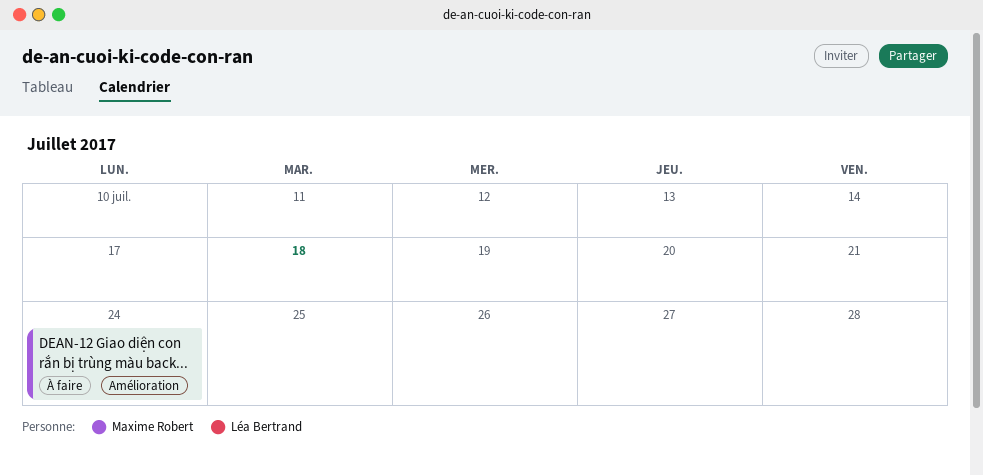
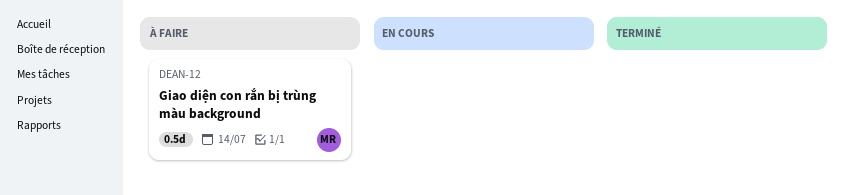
DEAN-12, due: Jul 24 -> Jul 14

